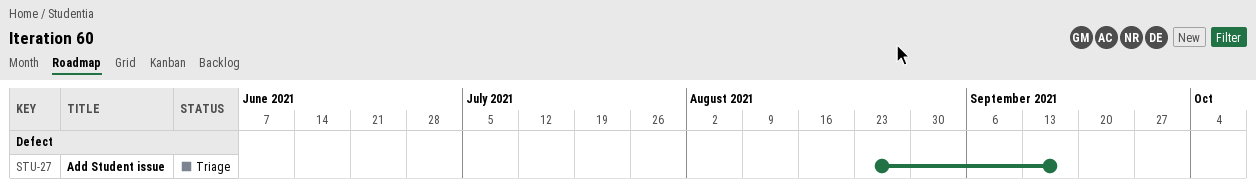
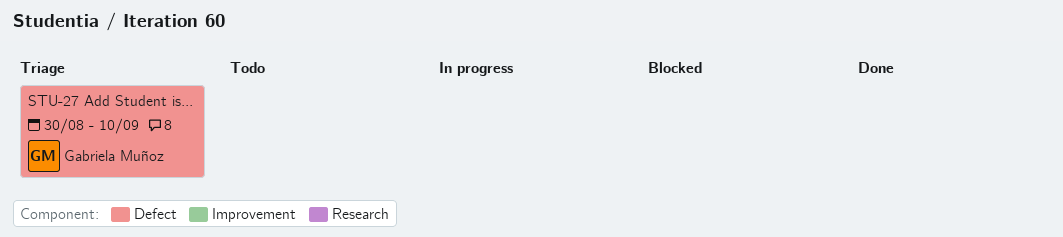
STU-27, start: Aug 23 -> Aug 30
STU-27, due: Sep 17 -> Sep 10

